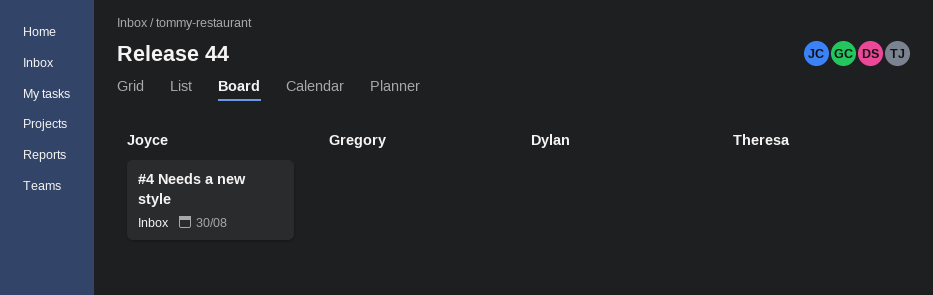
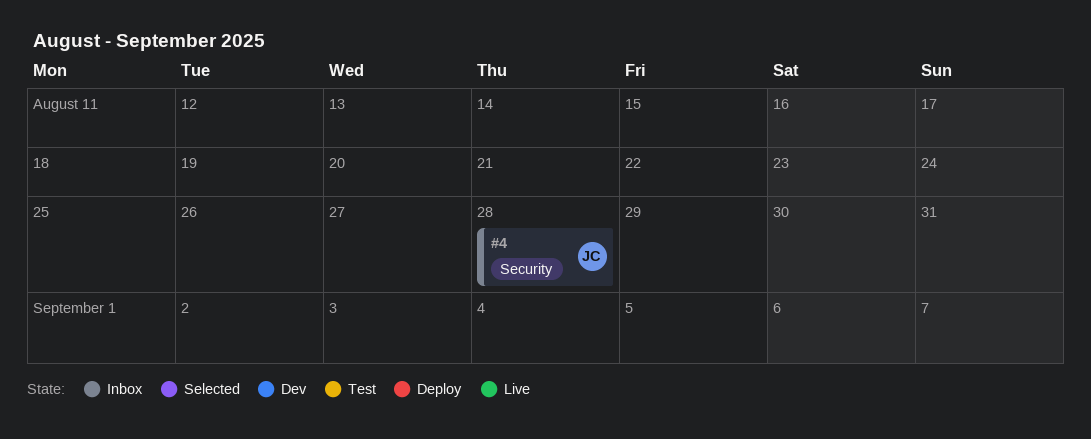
#4, due: Aug 30 -> Aug 28

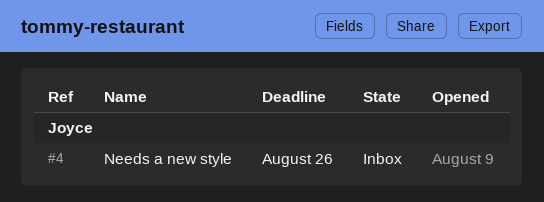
#4, due: Aug 28 -> Aug 26

